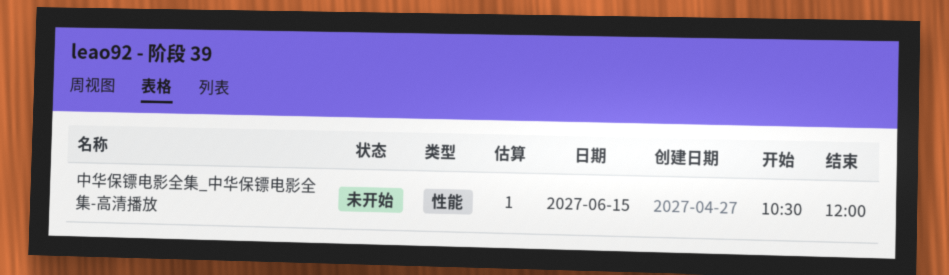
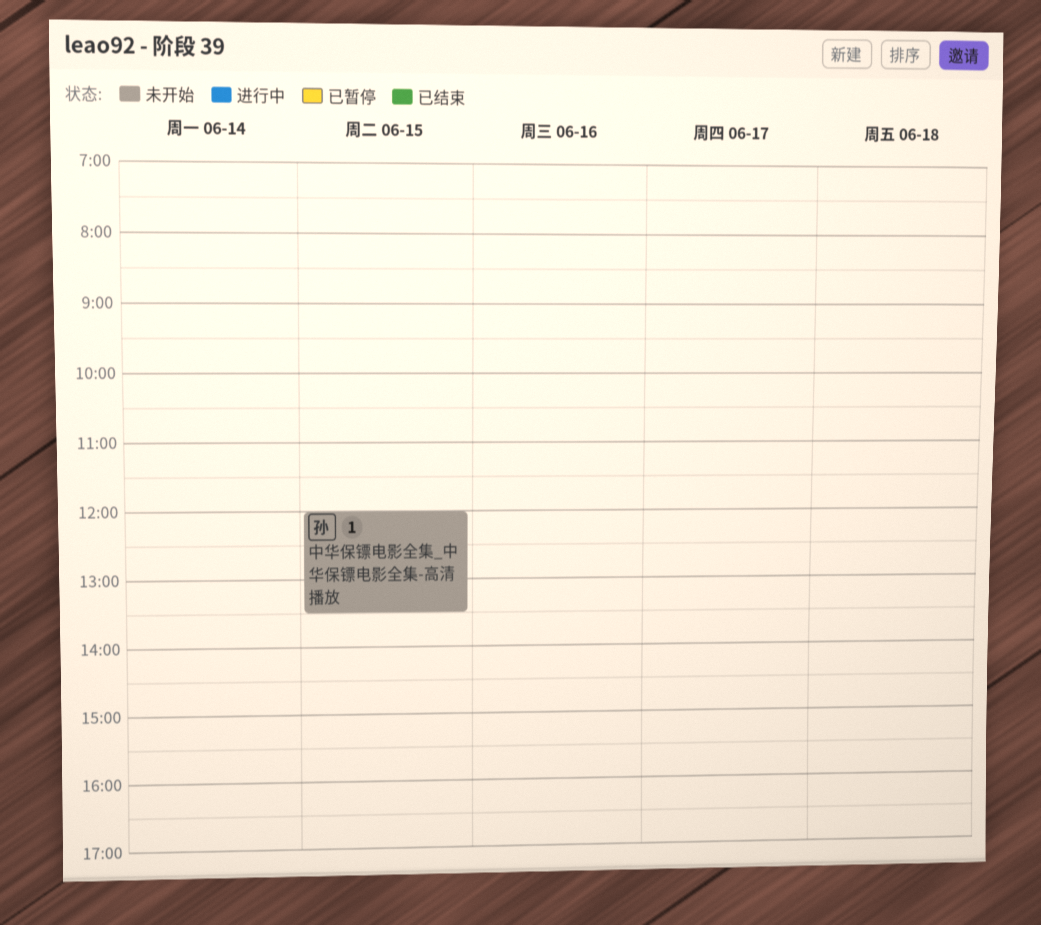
中华保镖电影全集_中华保镖电影全集-高清播放, begins: 10:30 -> 12:00
中华保镖电影全集_中华保镖电影全集-高清播放, ends: 12:00 -> 13:30

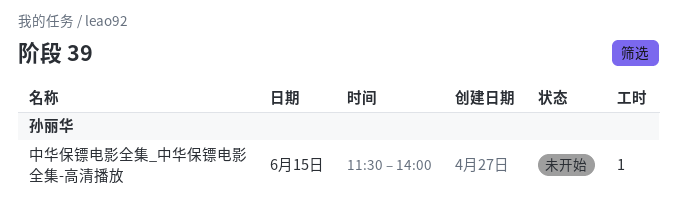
中华保镖电影全集_中华保镖电影全集-高清播放, begins: 12:00 -> 11:30
中华保镖电影全集_中华保镖电影全集-高清播放, ends: 13:30 -> 14:00

